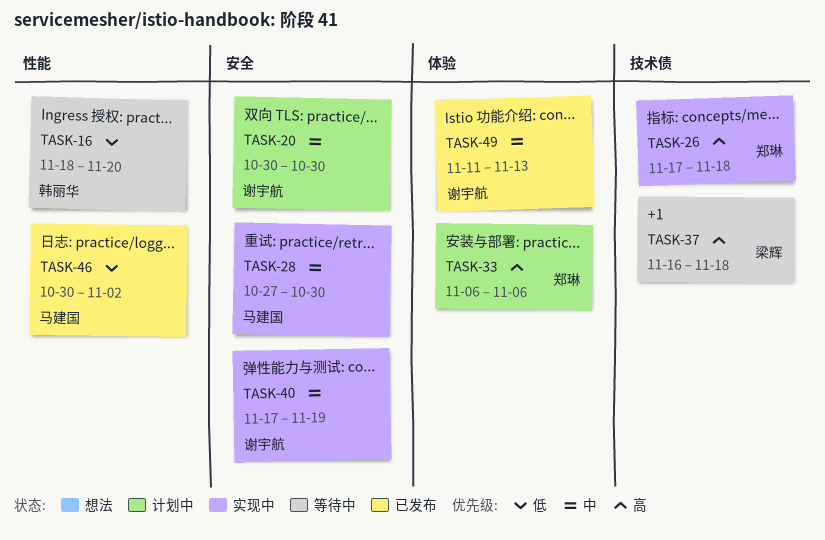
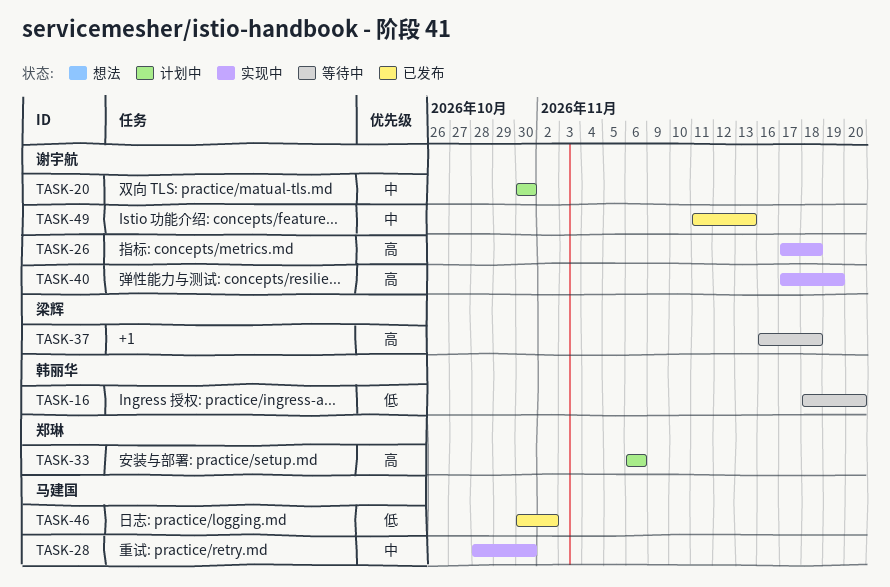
TASK-26, owner: 郑琳 -> 谢宇航
TASK-28, start: Oct 27 -> Oct 28
TASK-40, priority: 中 -> 高

